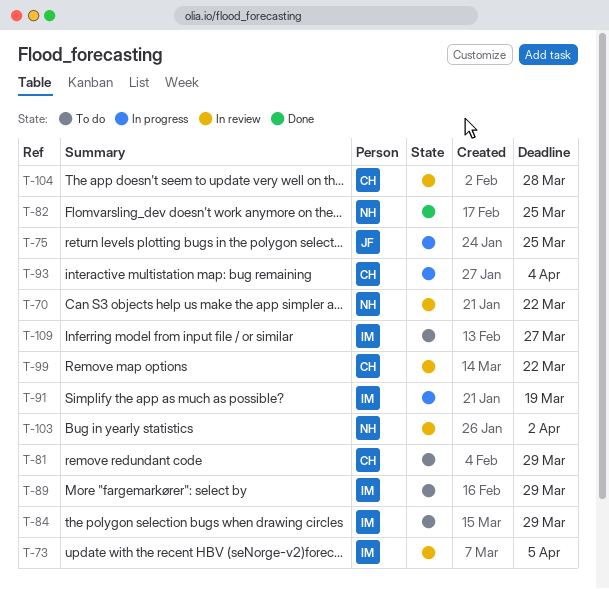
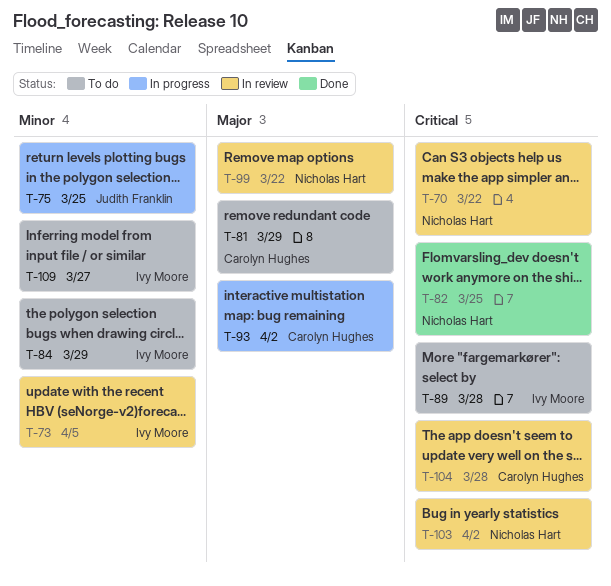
T-89, due: Mar 29 -> Mar 28
T-91: present -> none
T-93, due: Apr 4 -> Apr 2
T-99, owner: Carolyn Hughes -> Nicholas Hart

